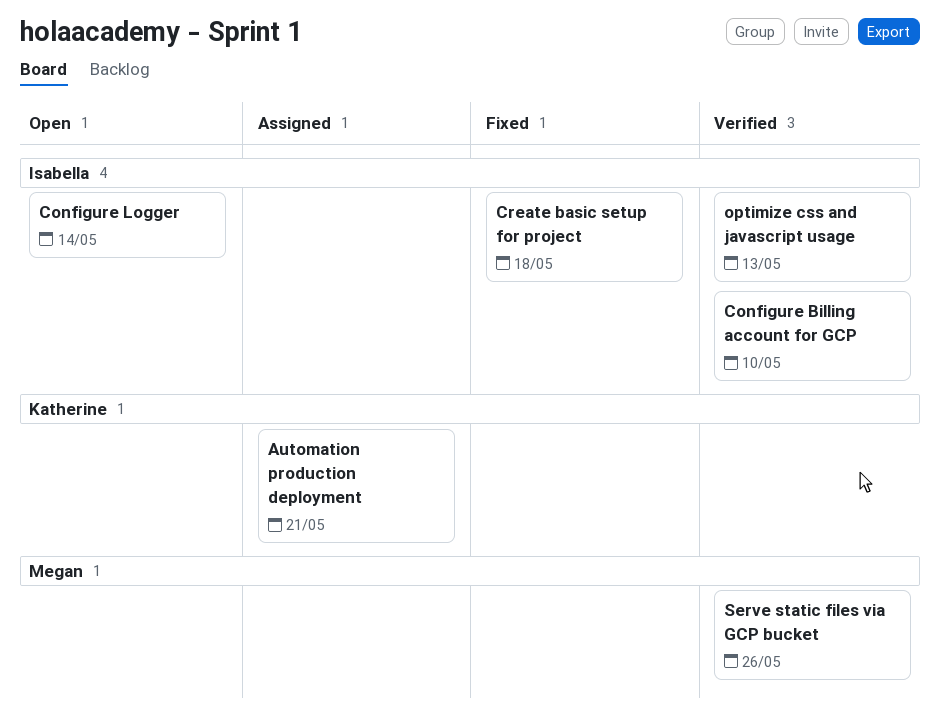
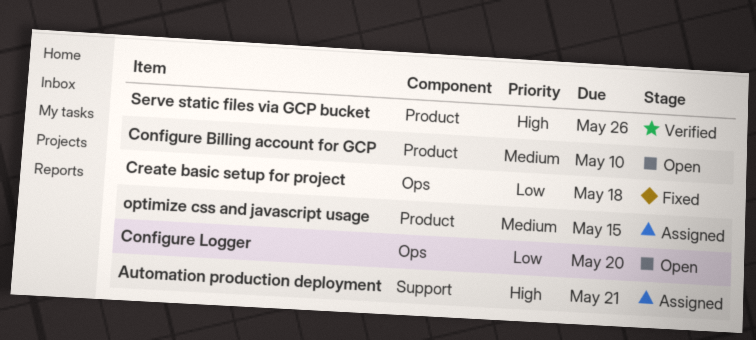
Configure Billing account for GCP, status: Verified -> Open
Configure Logger, due: May 14 -> May 20
optimize css and javascript usage, status: Verified -> Assigned
optimize css and javascript usage, due: May 13 -> May 15

